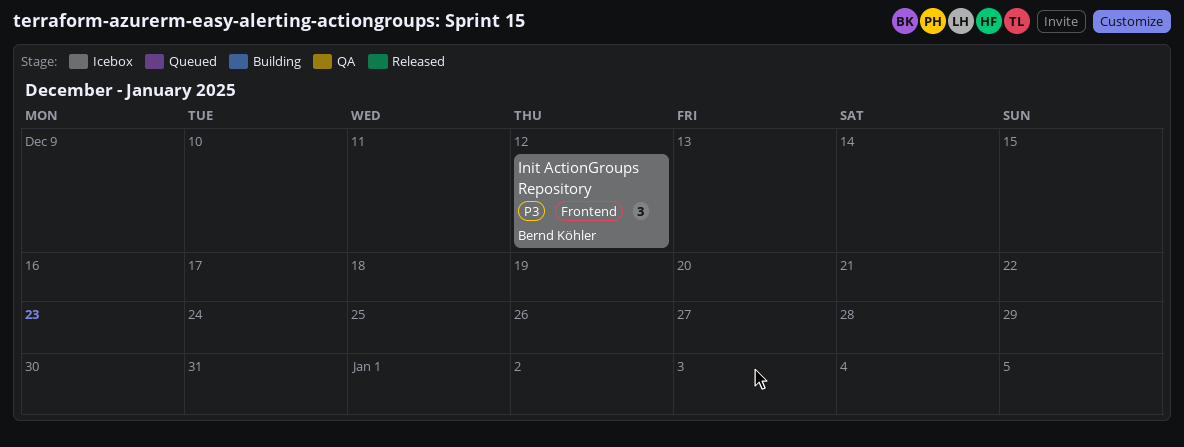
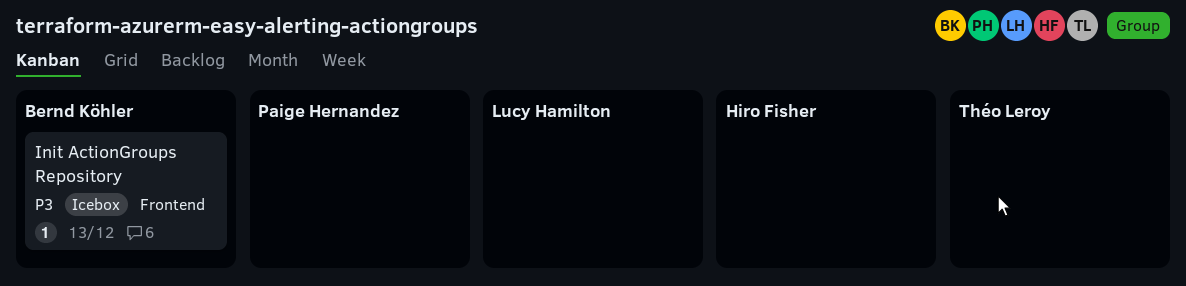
Init ActionGroups Repository, estimate: 3 -> 1
Init ActionGroups Repository, due: Dec 12 -> Dec 13

